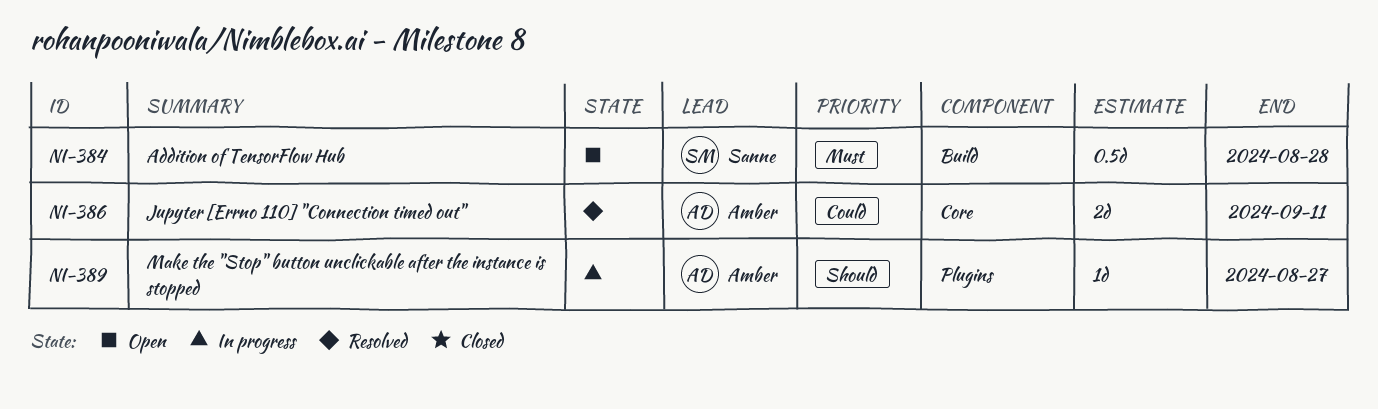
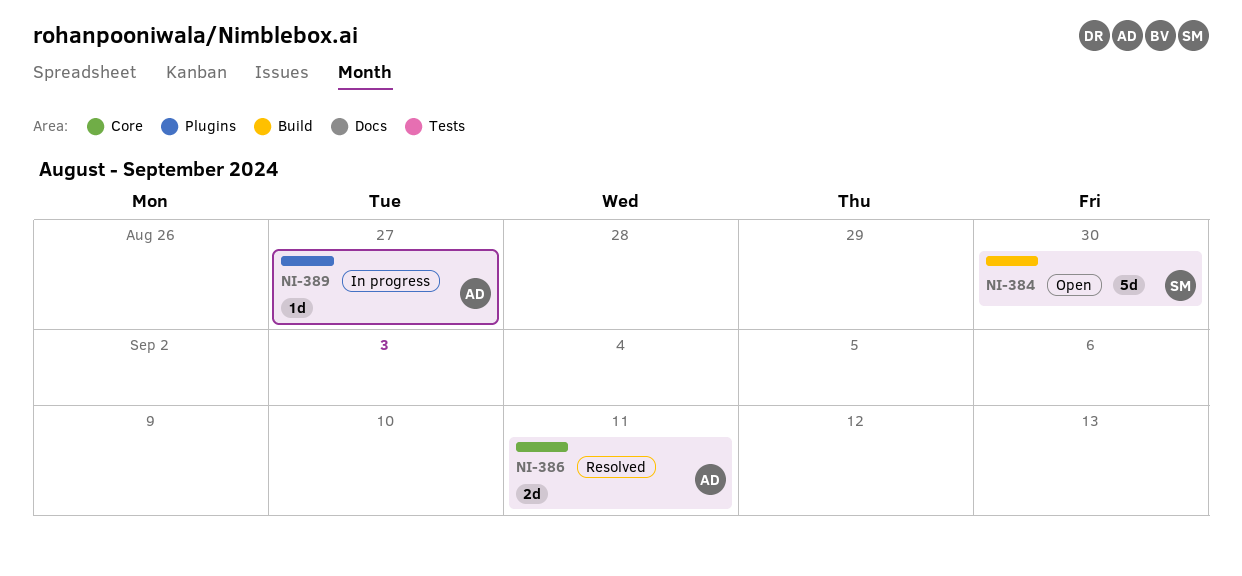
NI-384, estimate: 0.5d -> 5d
NI-384, due: Aug 28 -> Aug 30

